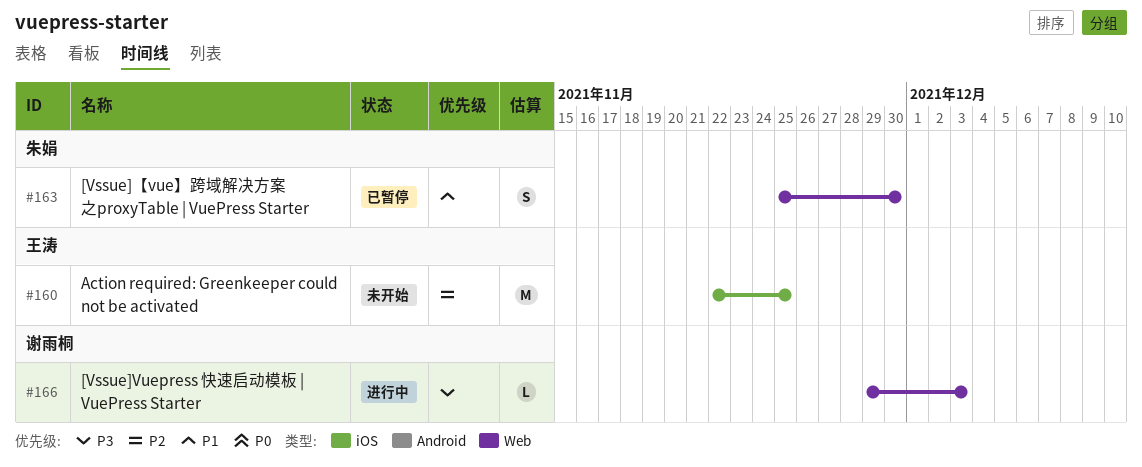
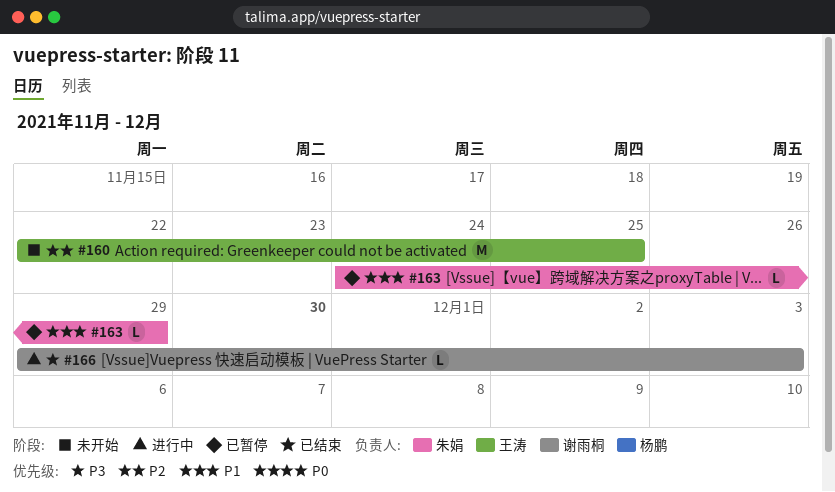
#163, estimate: S -> L
#163, start: Nov 25 -> Nov 24
#163, due: Nov 30 -> Nov 29

